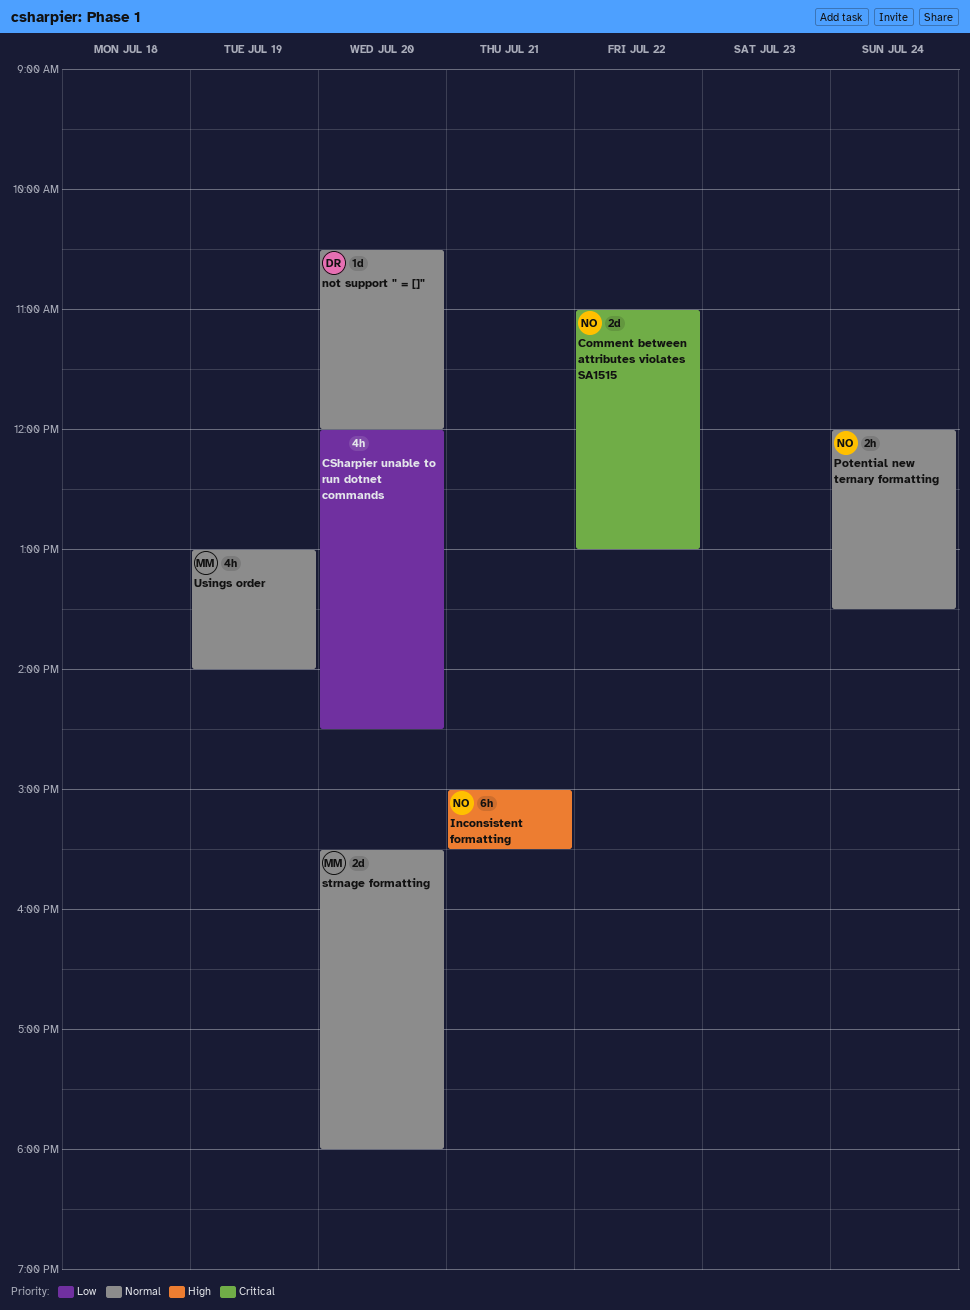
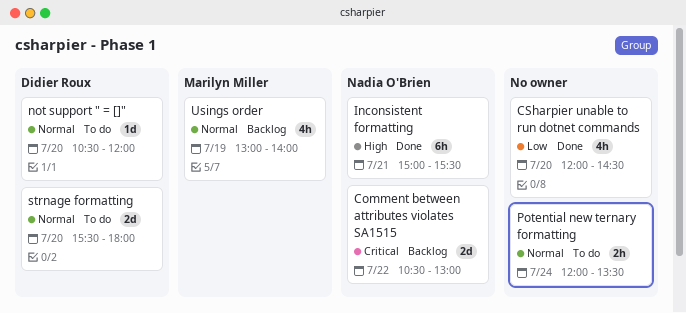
Comment between attributes violates SA1515, begins: 11:00 -> 10:30
Potential new ternary formatting, owner: Nadia O'Brien -> none
strnage formatting, owner: Marilyn Miller -> Didier Roux

